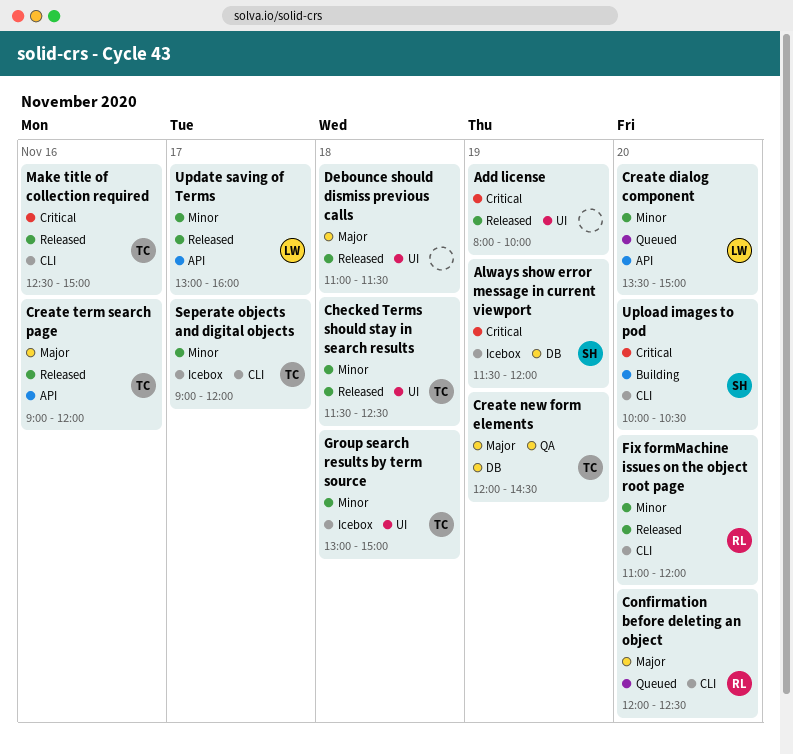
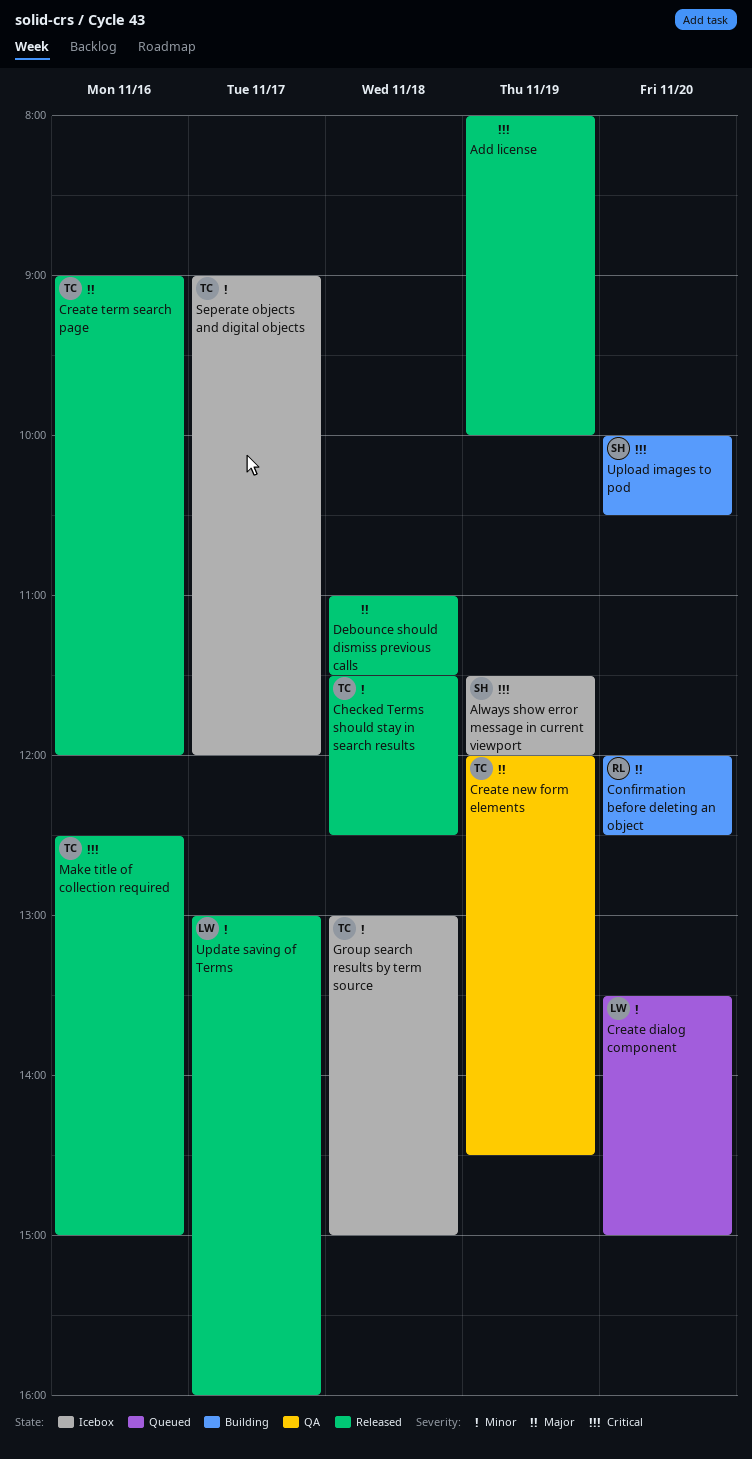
Confirmation before deleting an object, status: Queued -> Building
Fix formMachine issues on the object root page: present -> none

